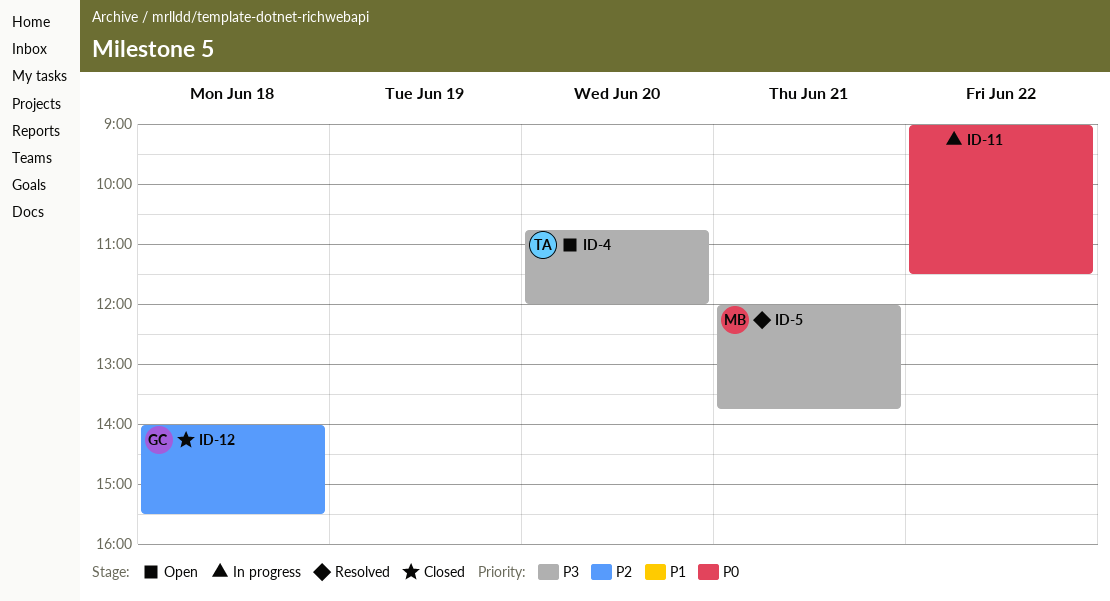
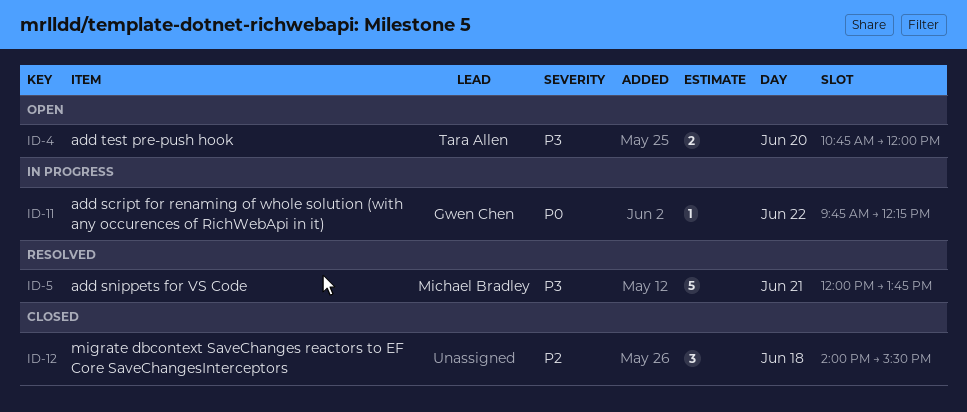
ID-11, owner: none -> Gwen Chen
ID-11, begins: 09:00 -> 09:45
ID-11, ends: 11:30 -> 12:15
ID-12, owner: Gwen Chen -> none

